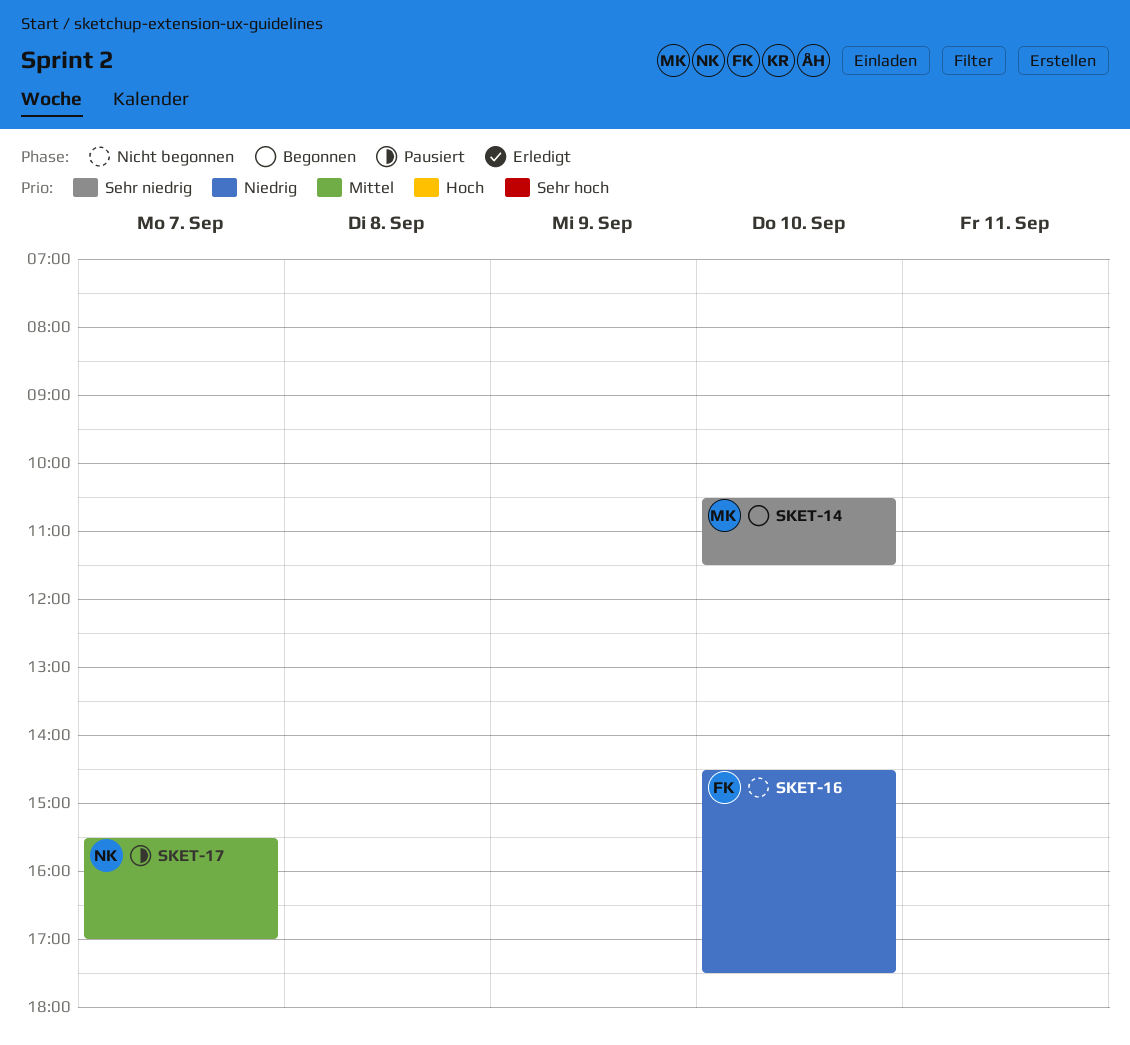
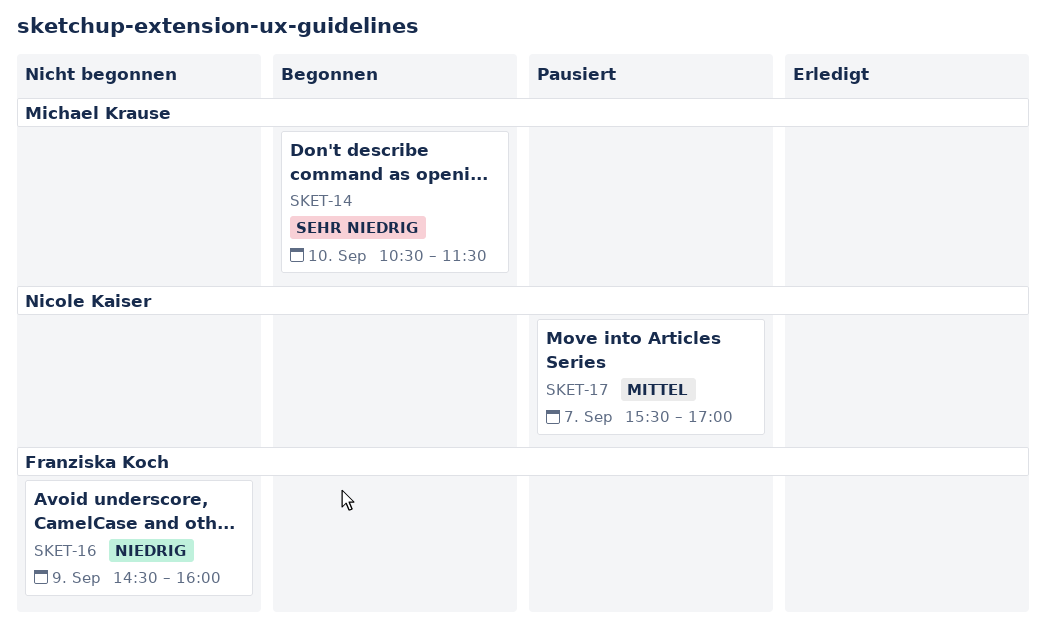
SKET-16, day: Sep 10 -> Sep 9
SKET-16, ends: 17:30 -> 16:00

